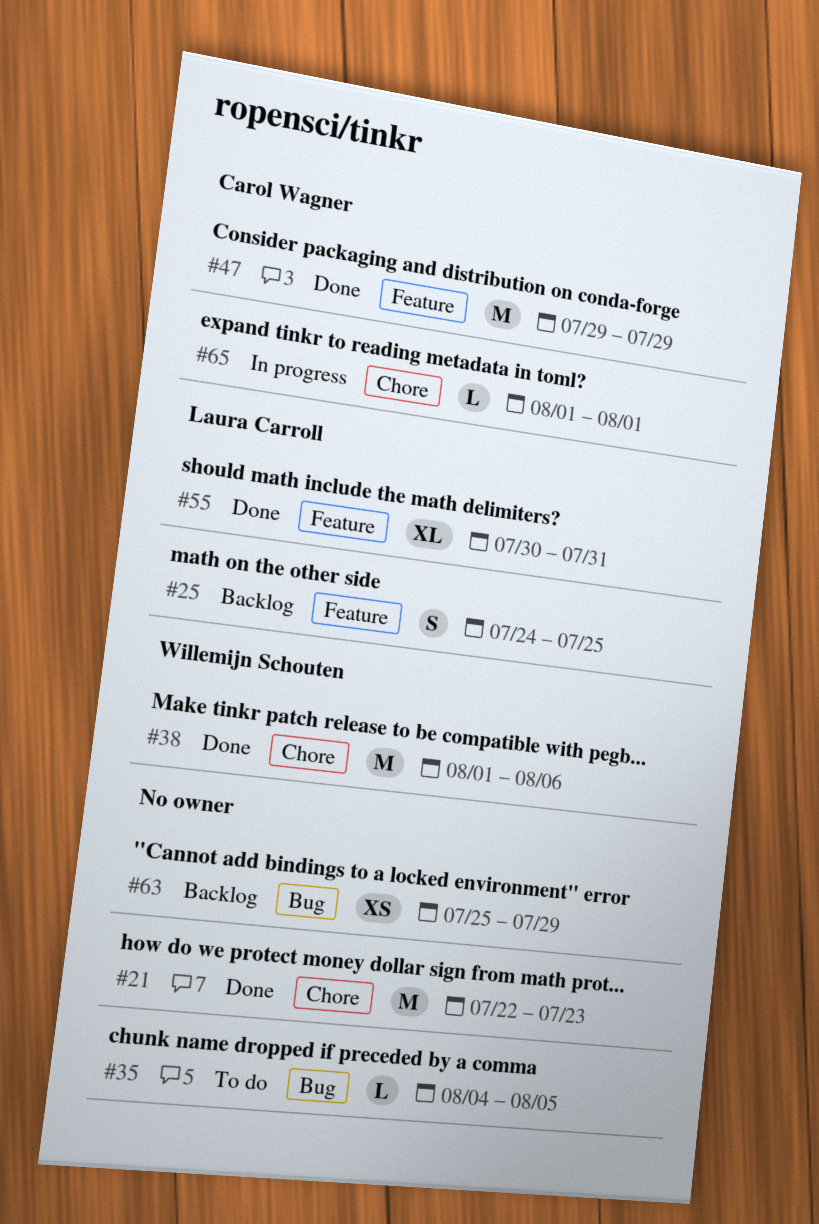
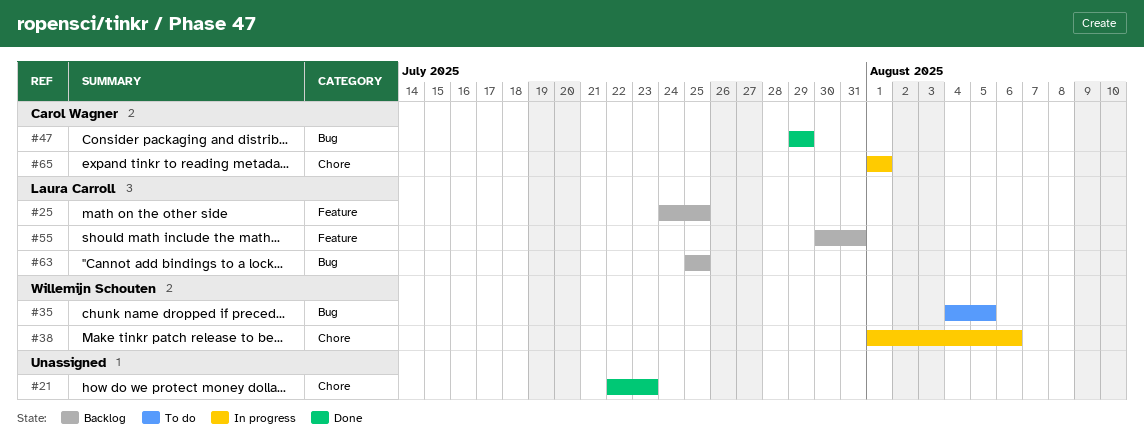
#35, owner: none -> Willemijn Schouten
#38, status: Done -> In progress
#47, label: Feature -> Bug
#55, status: Done -> Backlog
#63, owner: none -> Laura Carroll
#63, due: Jul 29 -> Jul 25

